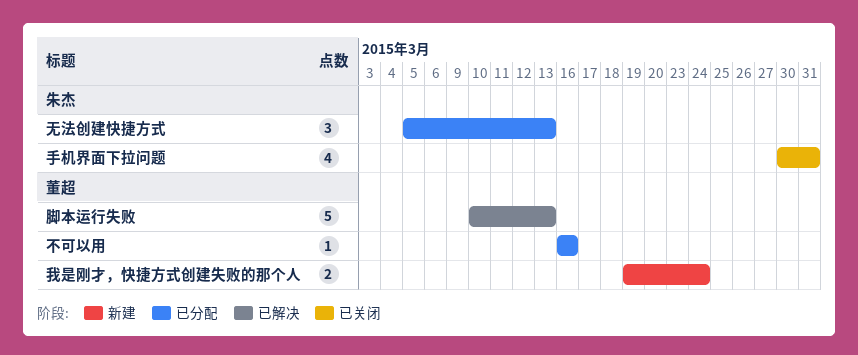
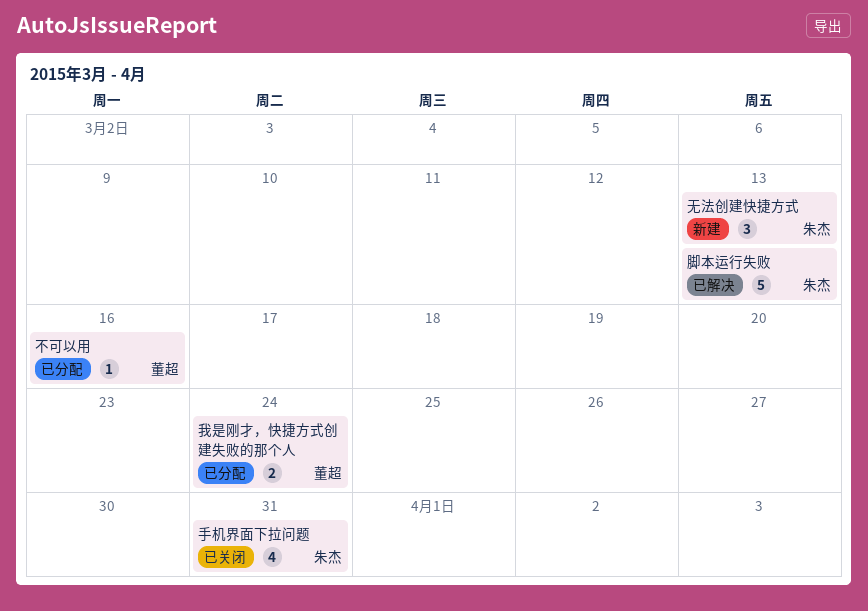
我是刚才，快捷方式创建失败的那个人, status: 新建 -> 已分配
无法创建快捷方式, status: 已分配 -> 新建
脚本运行失败, owner: 董超 -> 朱杰

